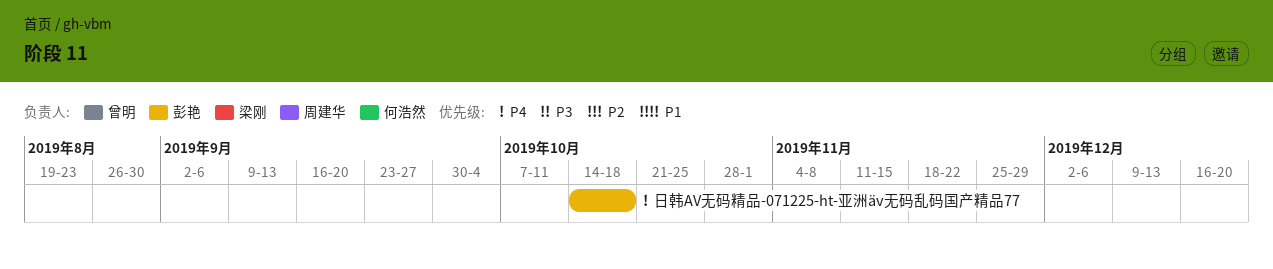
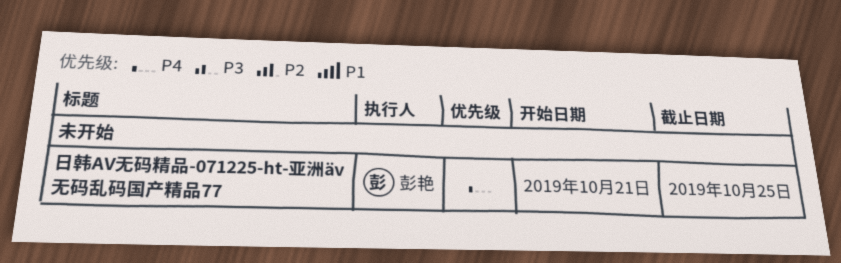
日韩AV无码精品-071225-ht-亚洲äv无码乱码国产精品77, start: Oct 14 -> Oct 21
日韩AV无码精品-071225-ht-亚洲äv无码乱码国产精品77, due: Oct 18 -> Oct 25

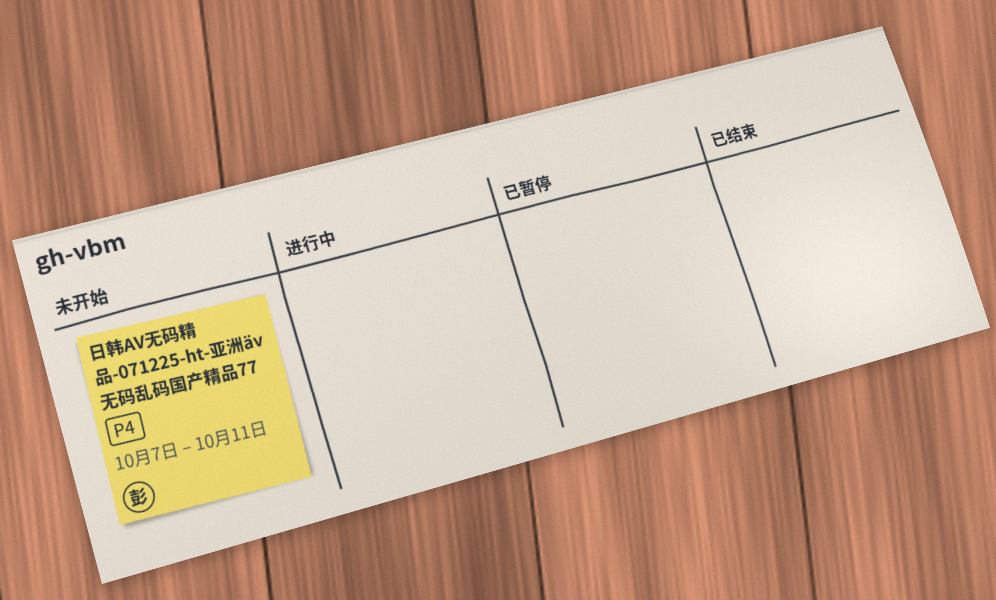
日韩AV无码精品-071225-ht-亚洲äv无码乱码国产精品77, start: Oct 21 -> Oct 7
日韩AV无码精品-071225-ht-亚洲äv无码乱码国产精品77, due: Oct 25 -> Oct 11

